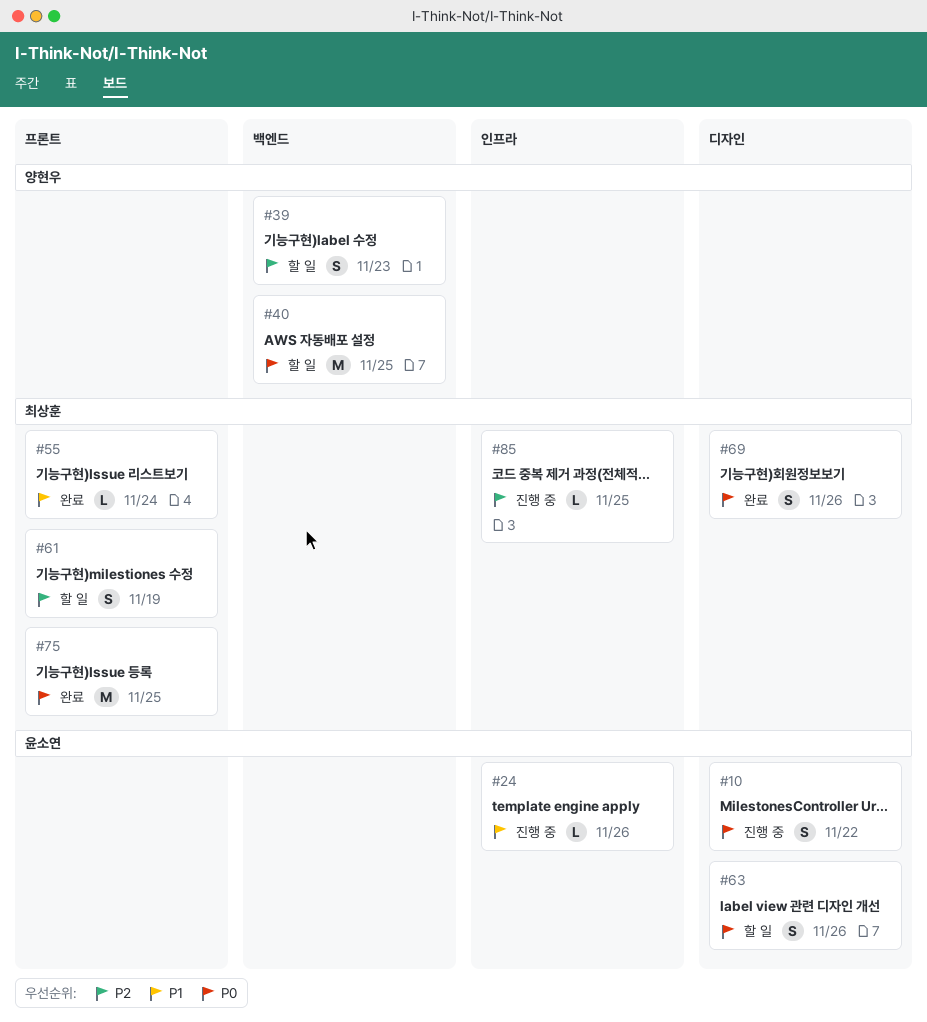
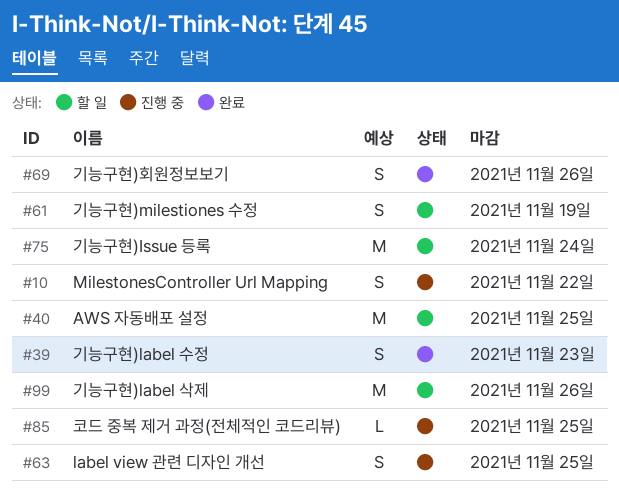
#24: present -> none
#39, status: 할 일 -> 완료
#55: present -> none
#63, status: 할 일 -> 진행 중
#63, due: Nov 26 -> Nov 25
#75, status: 완료 -> 할 일
#75, due: Nov 25 -> Nov 24
#99: none -> present

